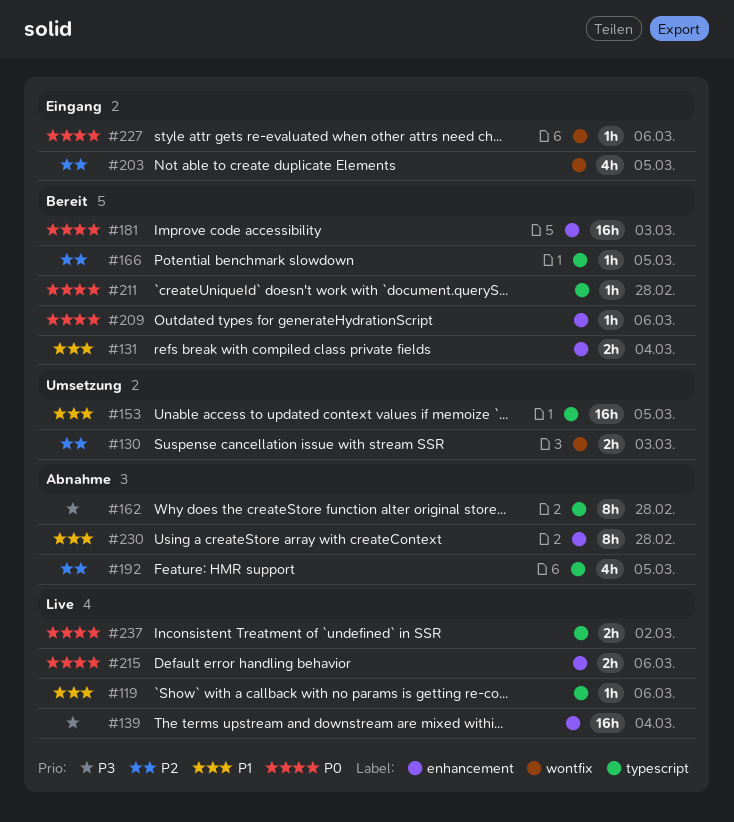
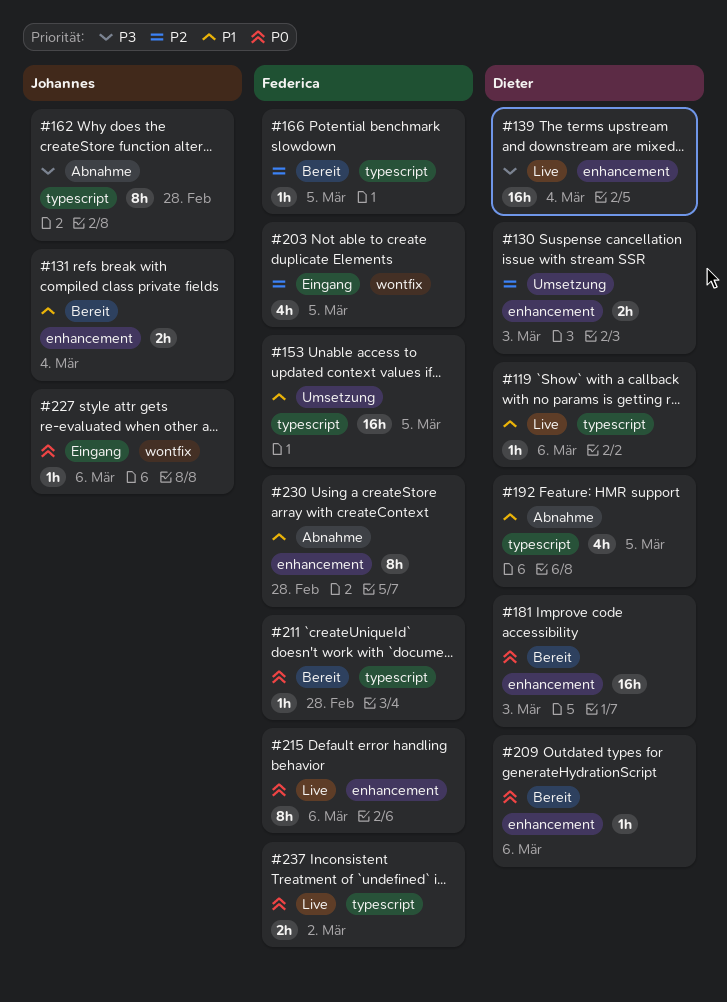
#130, label: wontfix -> enhancement
#192, priority: P2 -> P1
#215, estimate: 2h -> 8h

